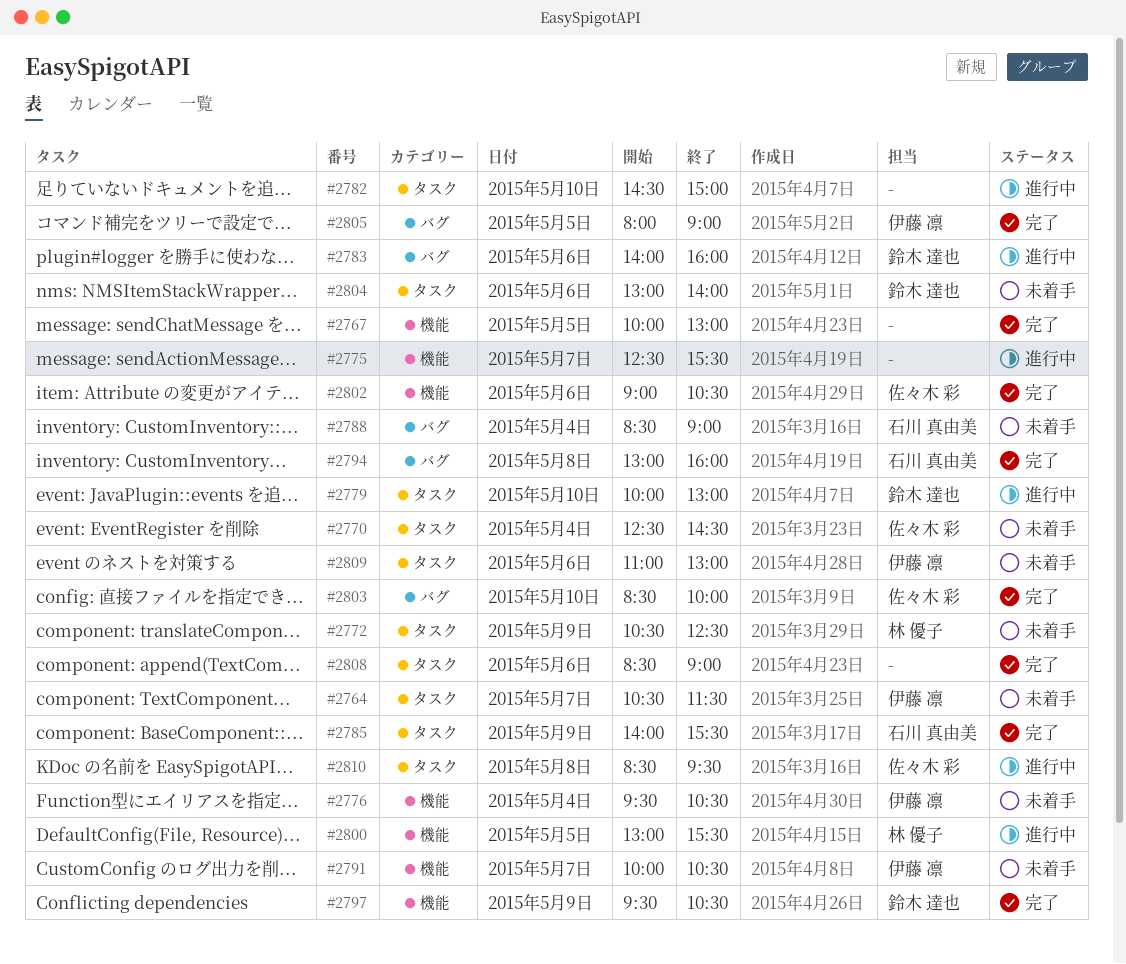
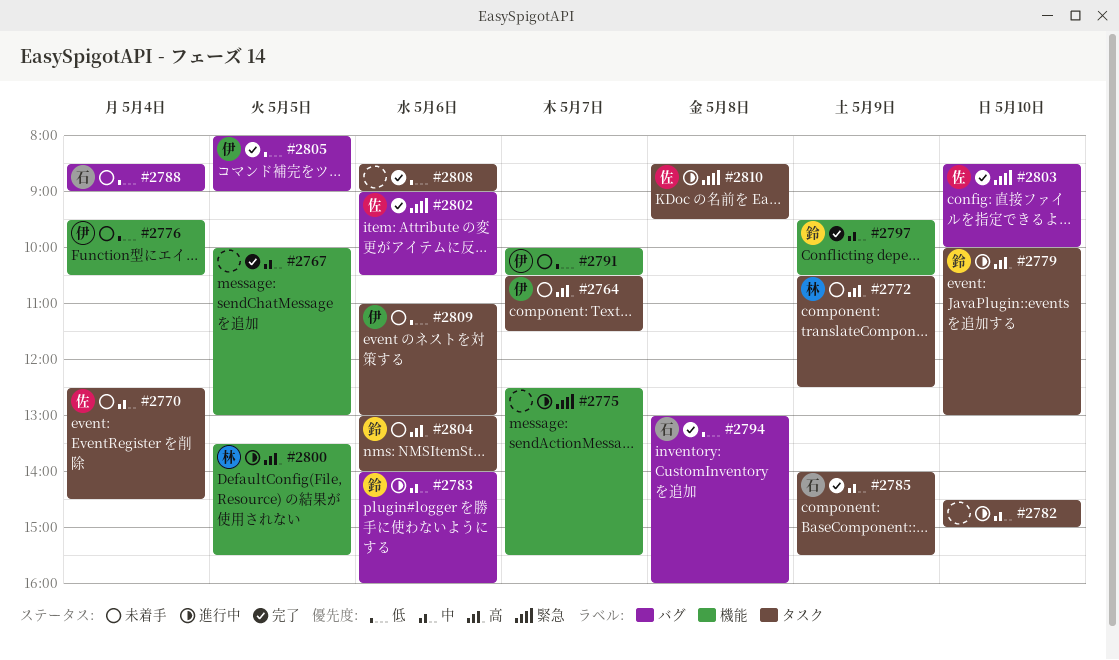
#2800, begins: 13:00 -> 13:30
#2802, label: 機能 -> バグ

